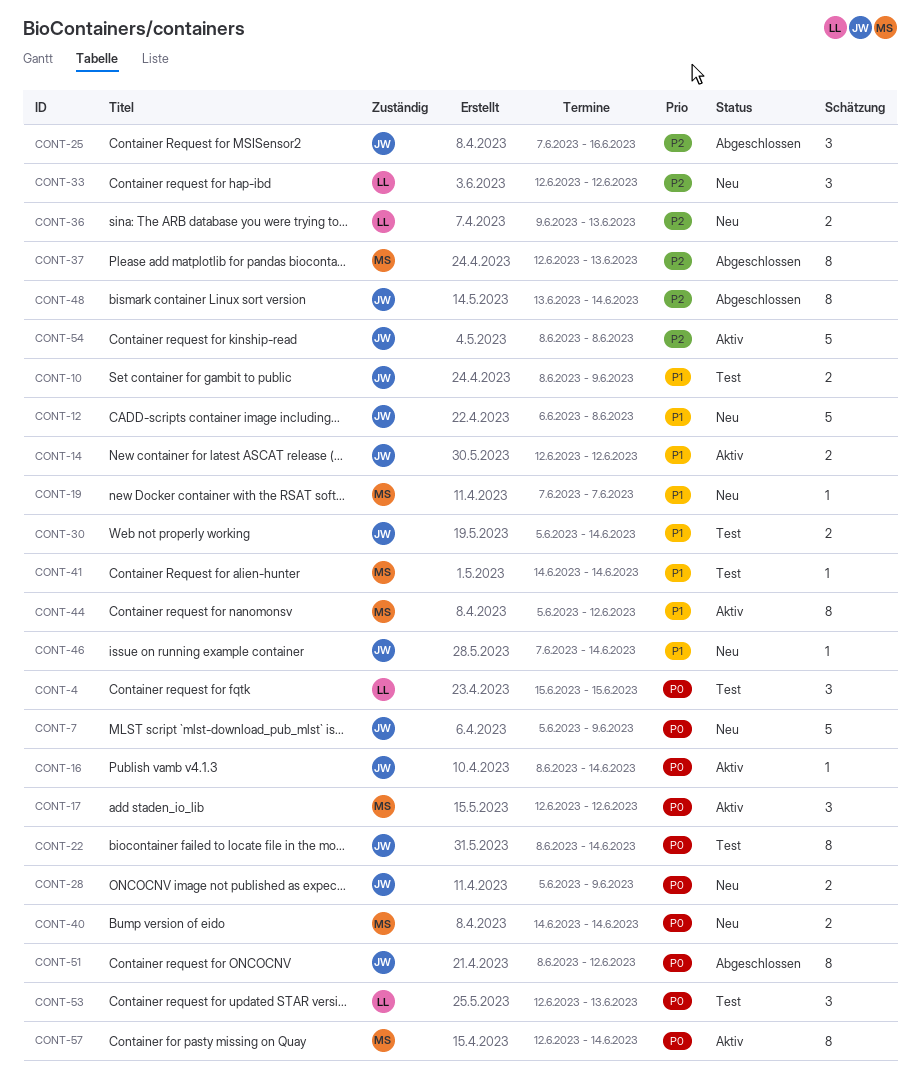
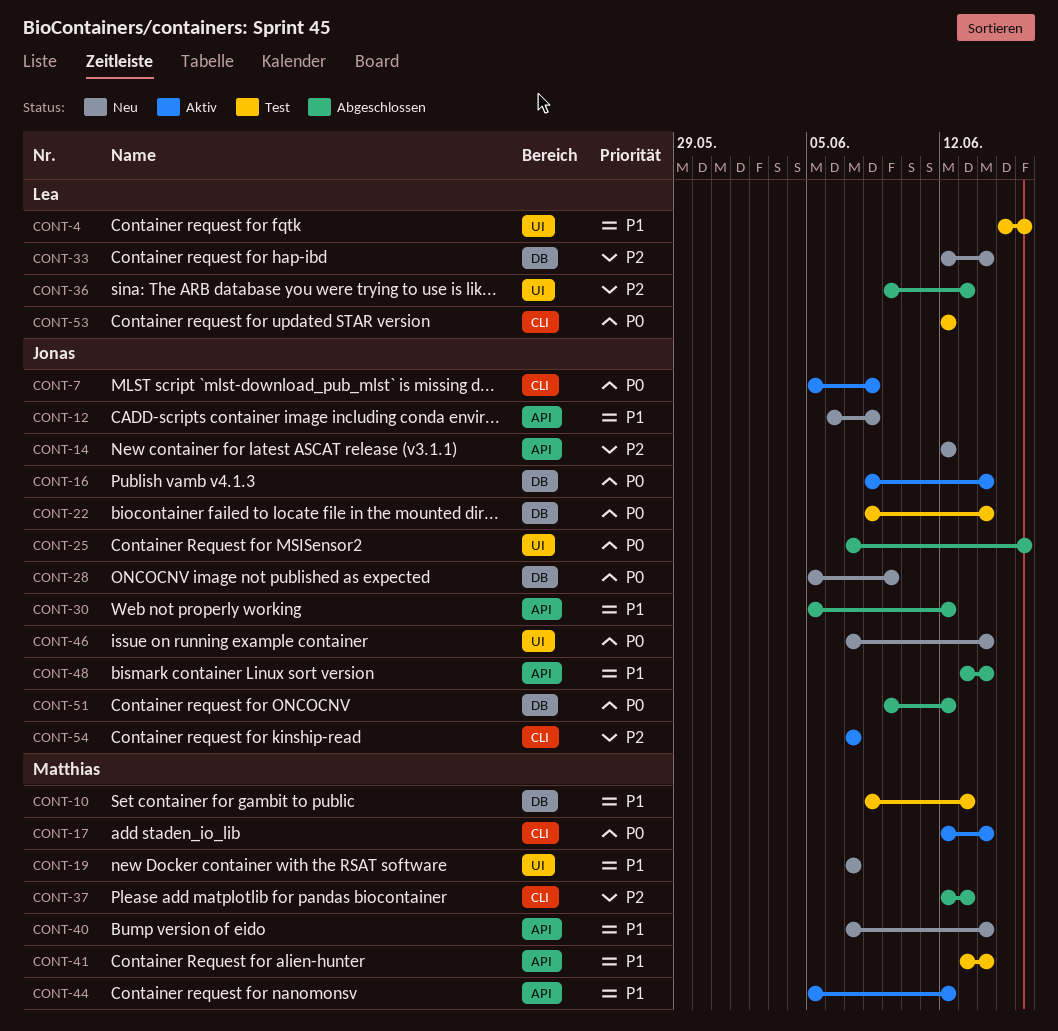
CONT-4, priority: P0 -> P1
CONT-4, due: Jun 15 -> Jun 16
CONT-7, status: Neu -> Aktiv
CONT-7, due: Jun 9 -> Jun 8
CONT-10, owner: Jonas -> Matthias
CONT-10, due: Jun 9 -> Jun 13
CONT-14, status: Aktiv -> Neu
CONT-14, priority: P1 -> P2
CONT-17, due: Jun 12 -> Jun 14
CONT-25, priority: P2 -> P0
CONT-30, status: Test -> Abgeschlossen
CONT-30, due: Jun 14 -> Jun 12
CONT-33, due: Jun 12 -> Jun 14
CONT-36, status: Neu -> Abgeschlossen
CONT-40, priority: P0 -> P1
CONT-40, start: Jun 14 -> Jun 7
CONT-41, start: Jun 14 -> Jun 13
CONT-46, priority: P1 -> P0
CONT-48, priority: P2 -> P1
CONT-51, start: Jun 8 -> Jun 9
CONT-53, due: Jun 13 -> Jun 12
CONT-54, start: Jun 8 -> Jun 7
CONT-54, due: Jun 8 -> Jun 7
CONT-57: present -> none

